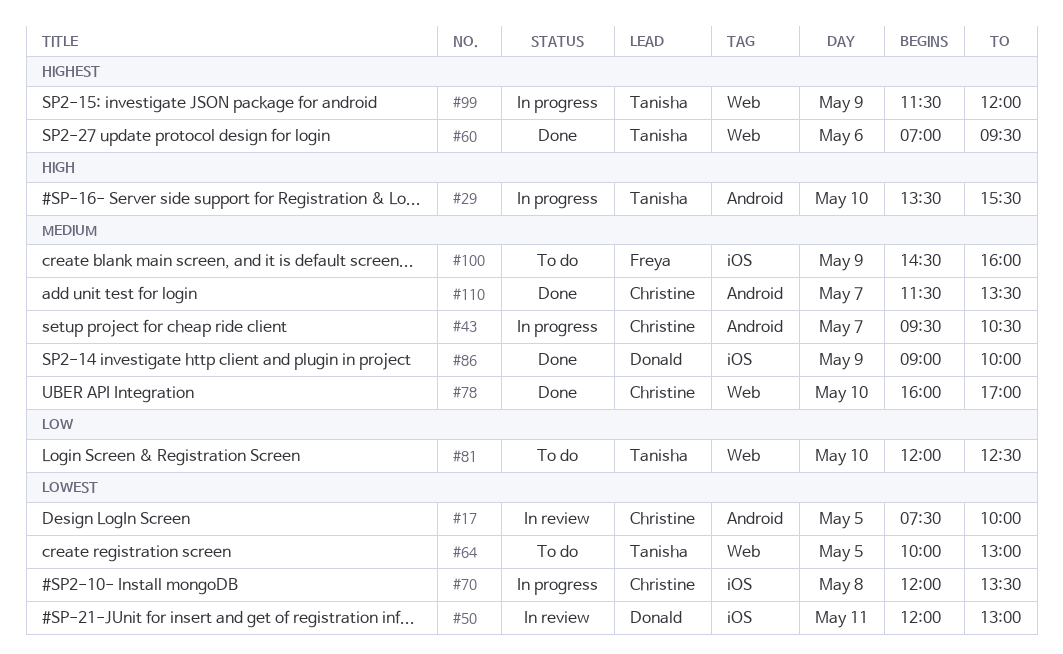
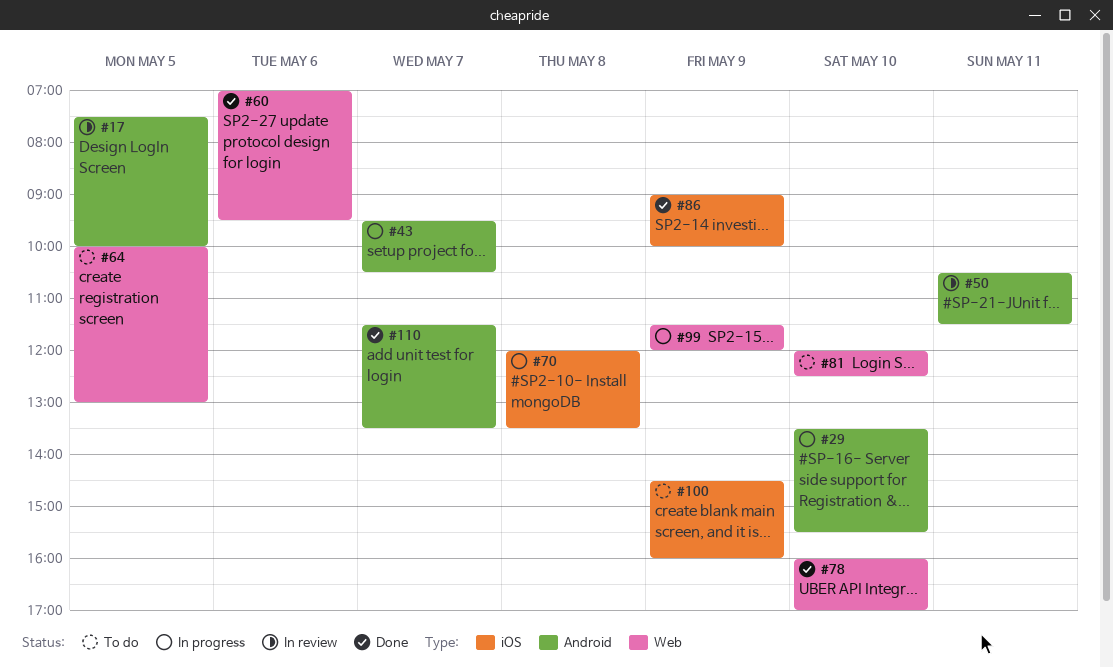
#50, label: iOS -> Android
#50, begins: 12:00 -> 10:30
#50, ends: 13:00 -> 11:30

